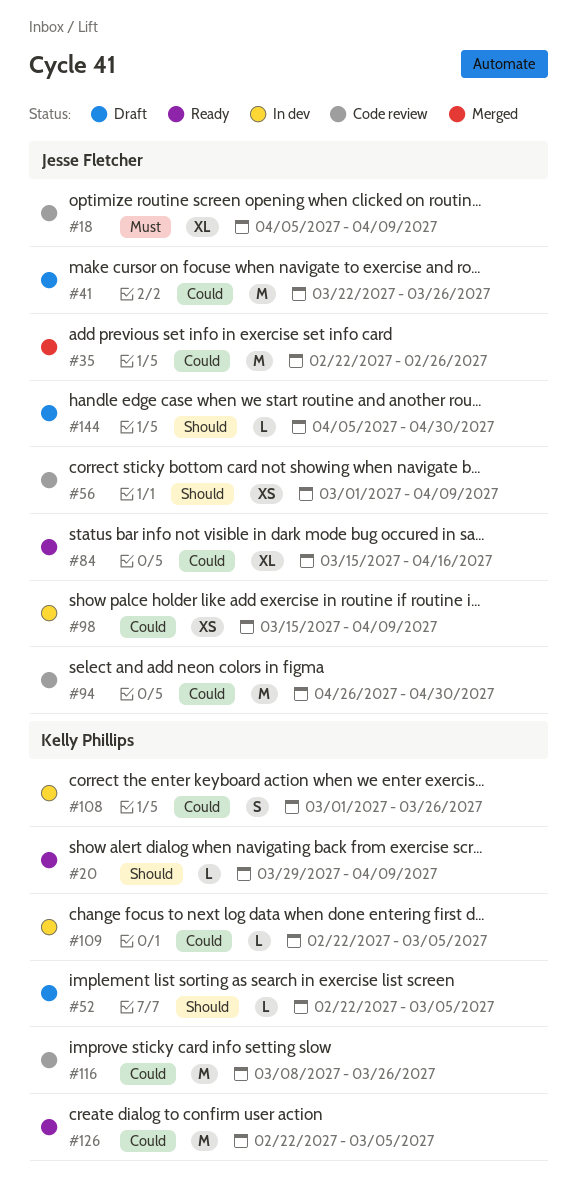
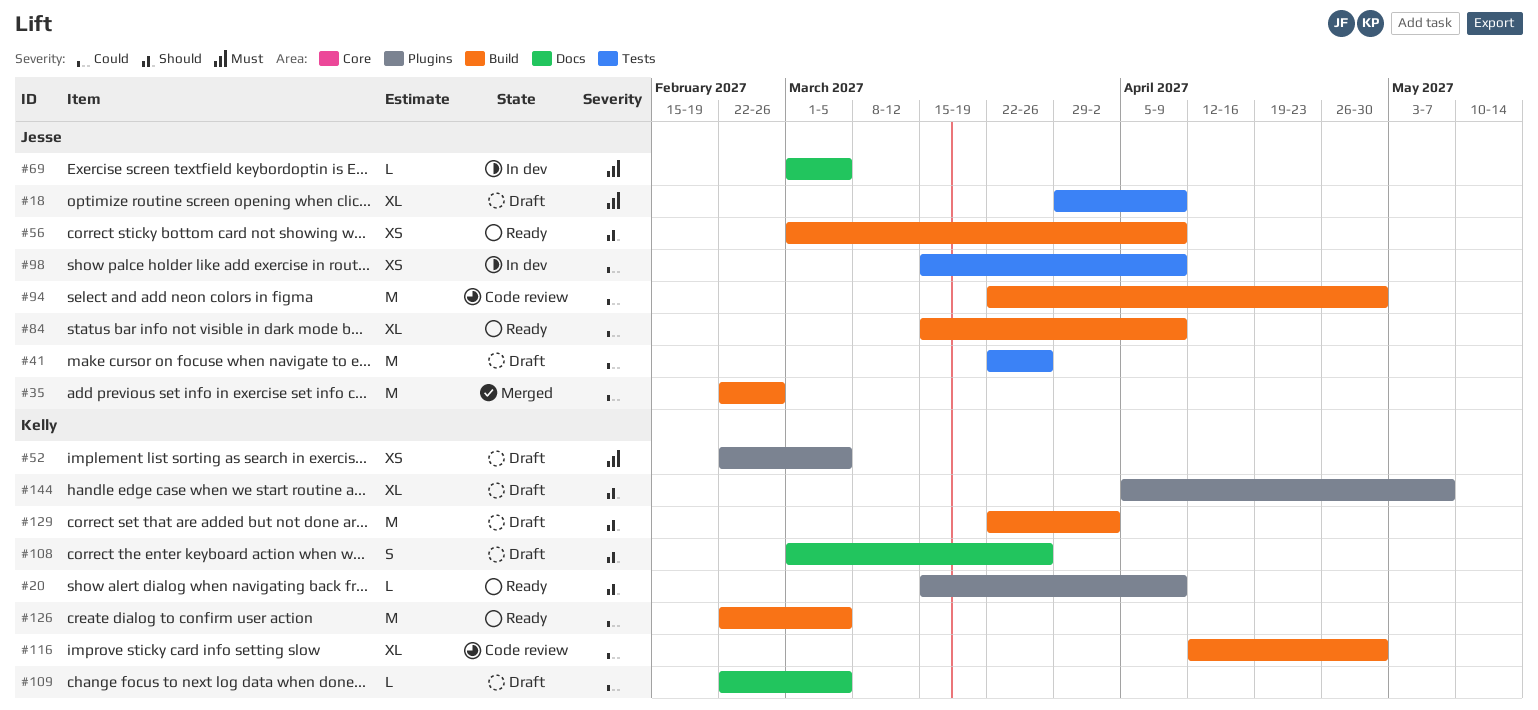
#18, status: Code review -> Draft
#18, start: Apr 5 -> Mar 29
#20, start: Mar 29 -> Mar 15
#52, priority: Should -> Must
#52, estimate: L -> XS
#56, status: Code review -> Ready
#69: none -> present
#84, due: Apr 16 -> Apr 9
#94, start: Apr 26 -> Mar 22
#108, status: In dev -> Draft
#108, priority: Could -> Should
#109, status: In dev -> Draft
#116, estimate: M -> XL
#116, start: Mar 8 -> Apr 12
#116, due: Mar 26 -> Apr 30
#129: none -> present
#144, owner: Jesse Fletcher -> Kelly Phillips
#144, estimate: L -> XL
#144, due: Apr 30 -> May 7

